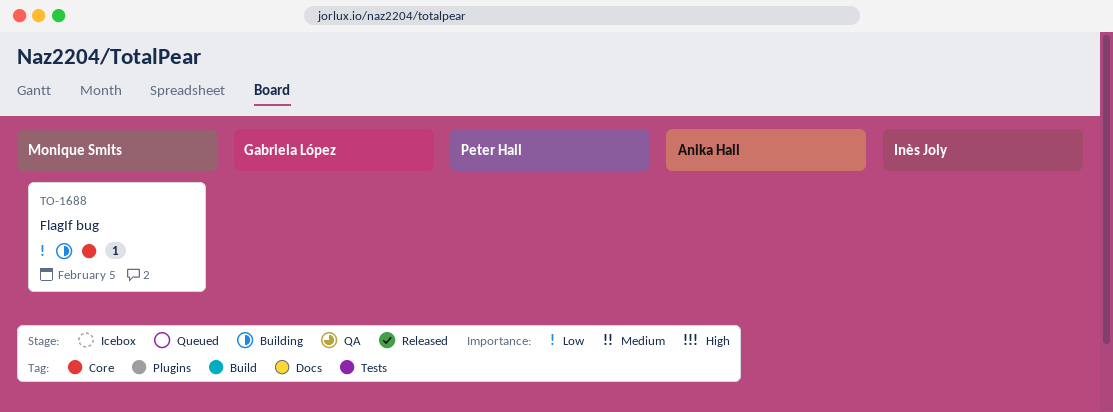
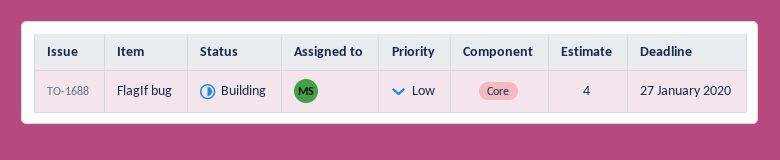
TO-1688, estimate: 1 -> 4
TO-1688, due: Feb 5 -> Jan 27

